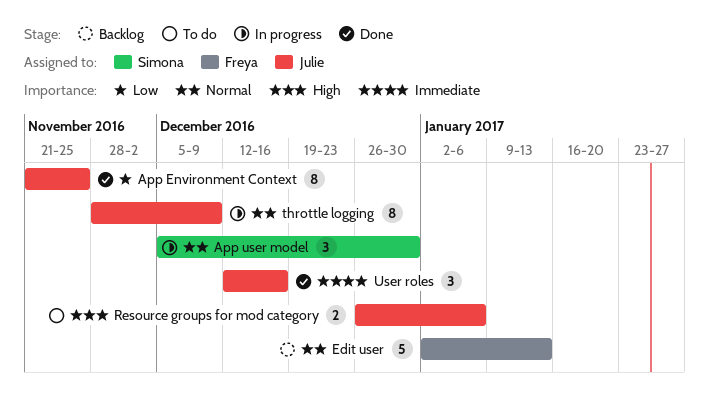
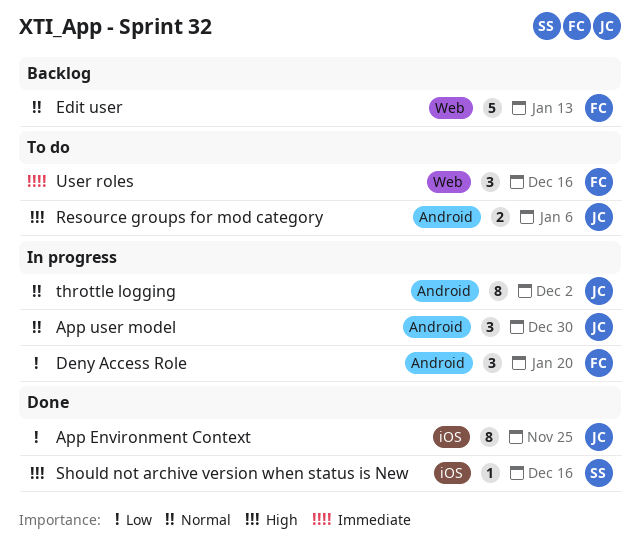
App user model, owner: Simona -> Julie
Deny Access Role: none -> present
Should not archive version when status is New: none -> present
throttle logging, due: Dec 9 -> Dec 2
User roles, status: Done -> To do
User roles, owner: Julie -> Freya

